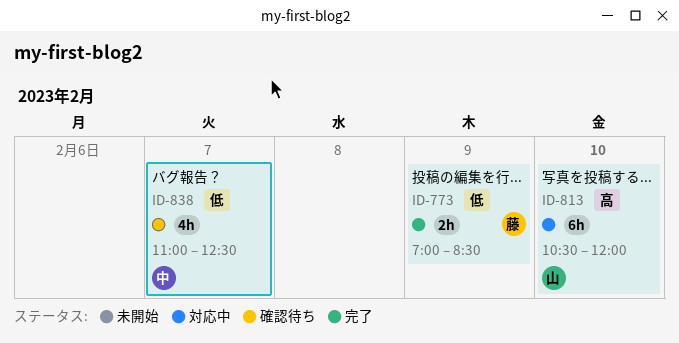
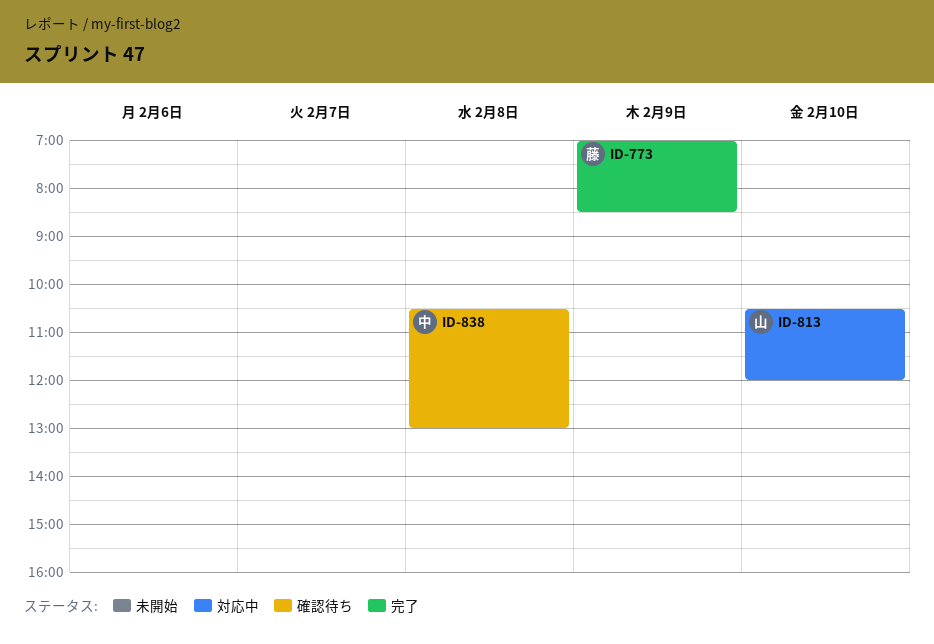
ID-838, day: Feb 7 -> Feb 8
ID-838, begins: 11:00 -> 10:30
ID-838, ends: 12:30 -> 13:00

